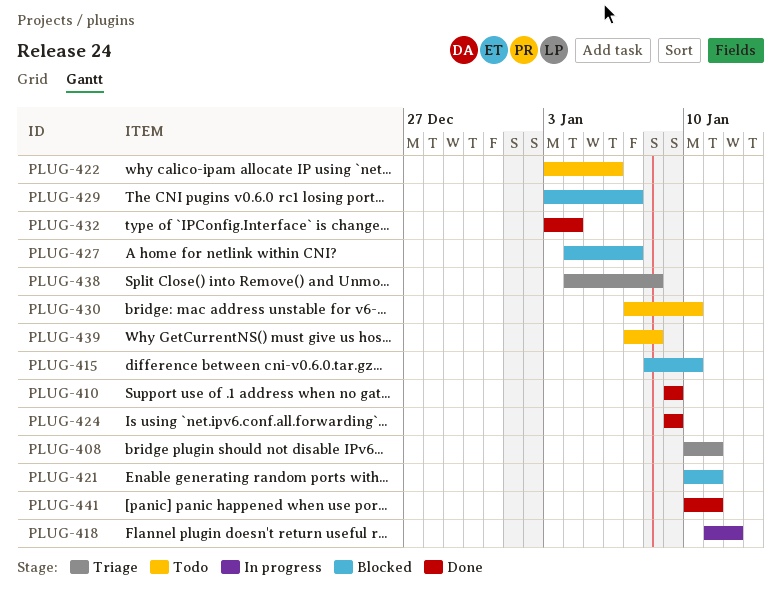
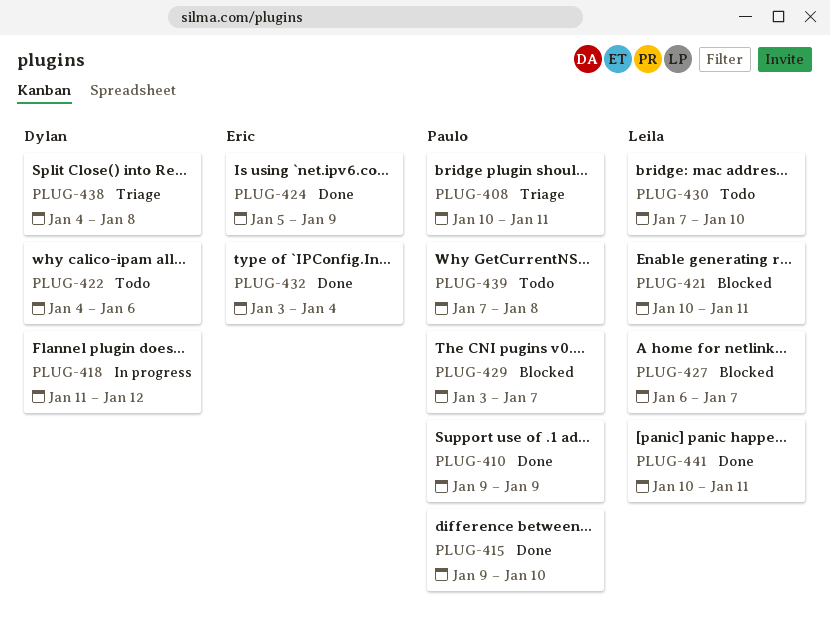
PLUG-415, status: Blocked -> Done
PLUG-415, start: Jan 8 -> Jan 9
PLUG-422, start: Jan 3 -> Jan 4
PLUG-424, start: Jan 9 -> Jan 5
PLUG-427, start: Jan 4 -> Jan 6

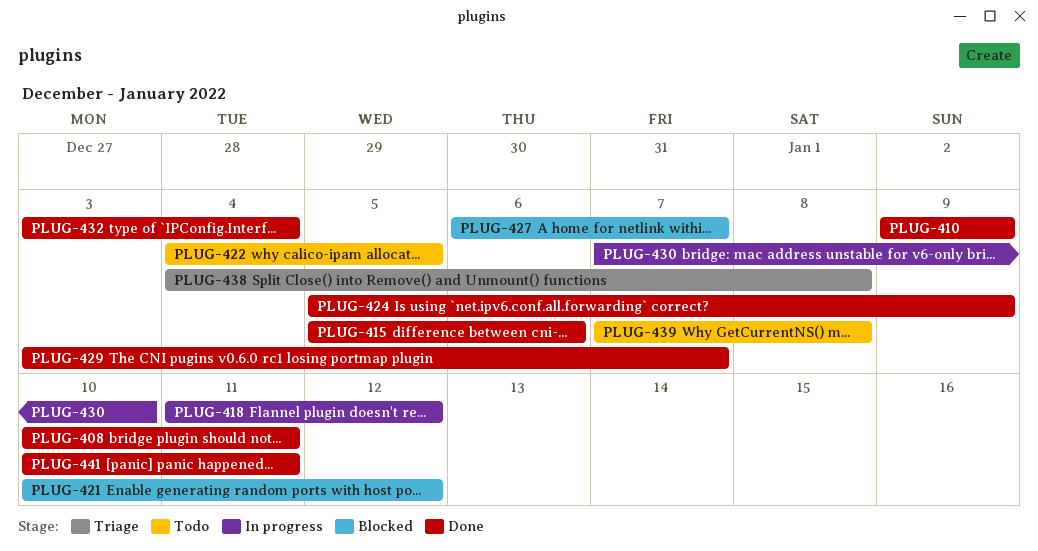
PLUG-408, status: Triage -> Done
PLUG-415, start: Jan 9 -> Jan 5
PLUG-415, due: Jan 10 -> Jan 6
PLUG-421, due: Jan 11 -> Jan 12
PLUG-422, due: Jan 6 -> Jan 5
PLUG-429, status: Blocked -> Done
PLUG-430, status: Todo -> In progress

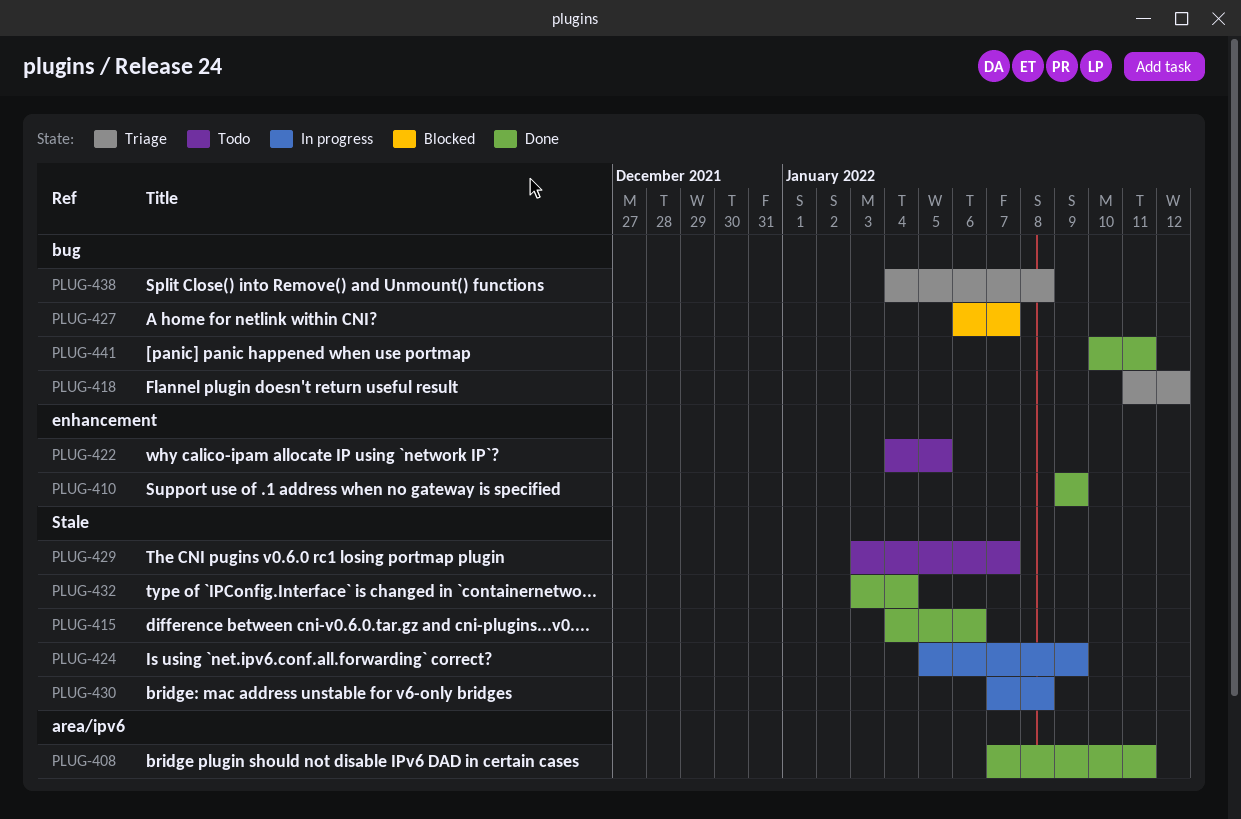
PLUG-408, start: Jan 10 -> Jan 7
PLUG-415, start: Jan 5 -> Jan 4
PLUG-418, status: In progress -> Triage
PLUG-421: present -> none
PLUG-424, status: Done -> In progress
PLUG-429, status: Done -> Todo
PLUG-430, due: Jan 10 -> Jan 8
PLUG-439: present -> none

